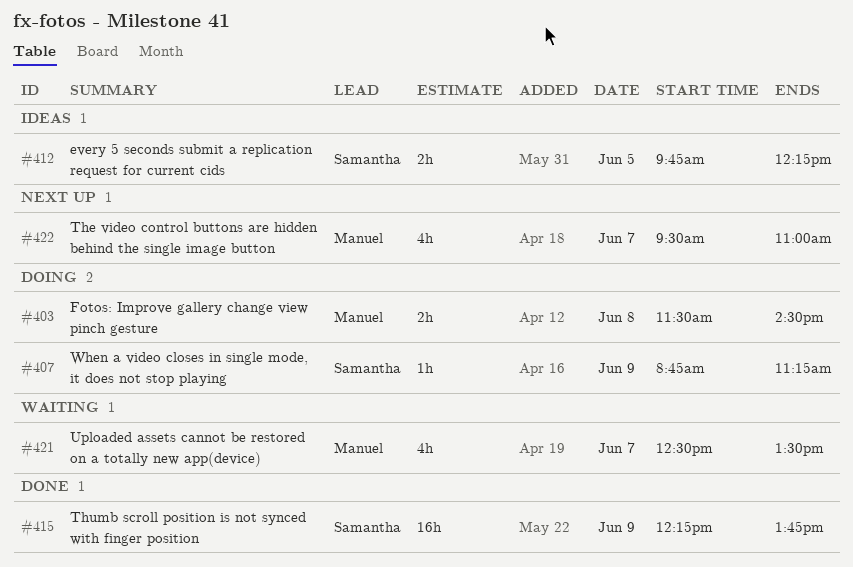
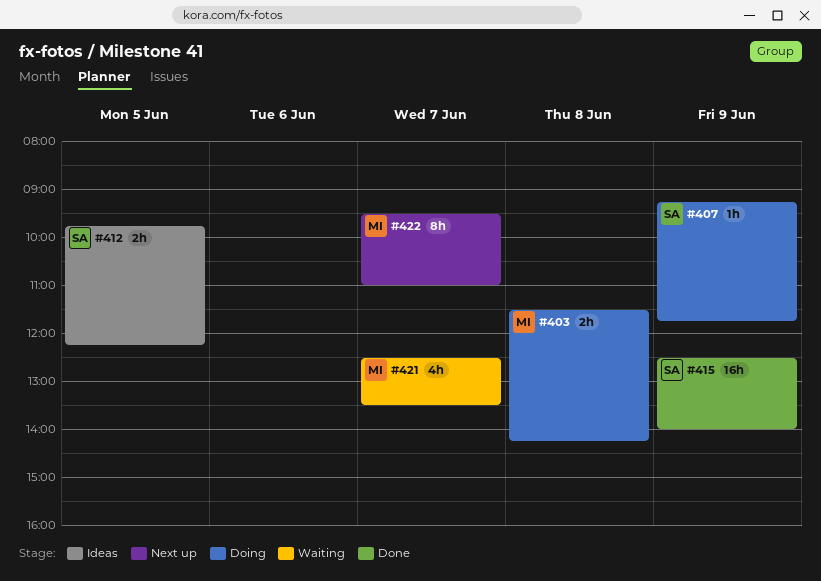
#403, ends: 14:30 -> 14:15
#407, begins: 08:45 -> 09:15
#407, ends: 11:15 -> 11:45
#415, begins: 12:15 -> 12:30
#415, ends: 13:45 -> 14:00
#422, estimate: 4h -> 8h

